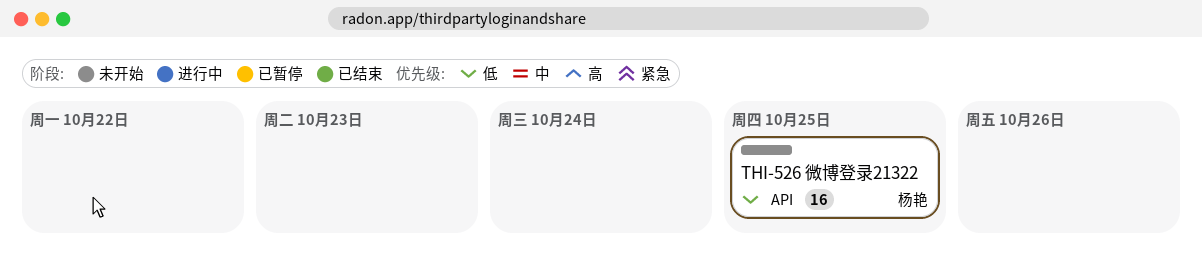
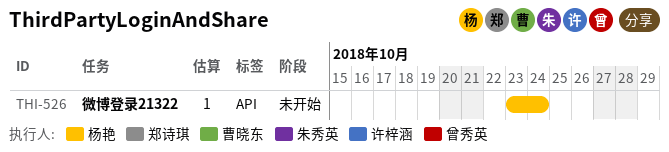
THI-526, estimate: 16 -> 1
THI-526, due: Oct 25 -> Oct 24

